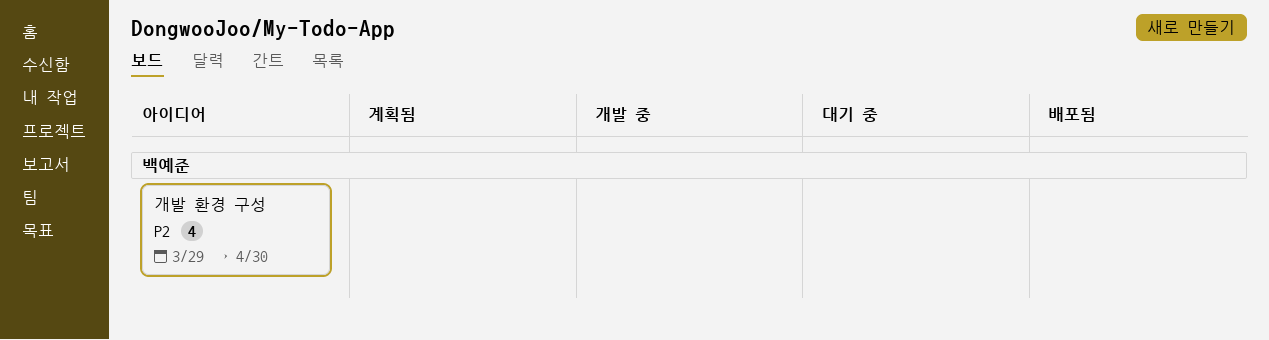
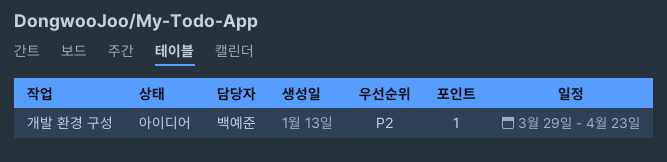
개발 환경 구성, estimate: 4 -> 1
개발 환경 구성, due: Apr 30 -> Apr 23

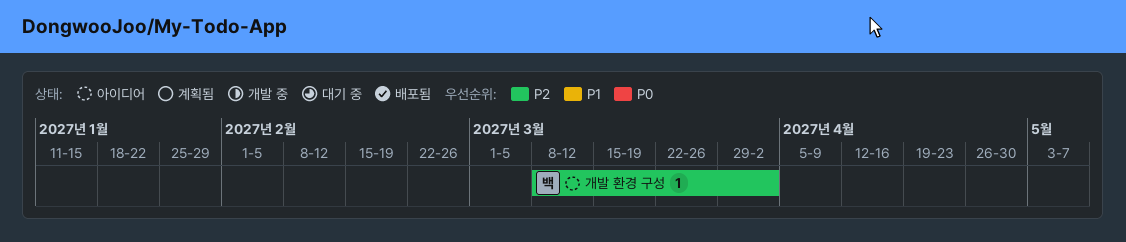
개발 환경 구성, start: Mar 29 -> Mar 8
개발 환경 구성, due: Apr 23 -> Apr 2

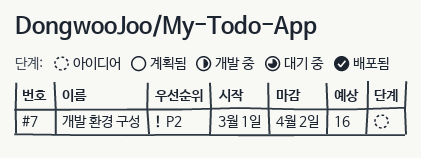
개발 환경 구성, estimate: 1 -> 16
개발 환경 구성, start: Mar 8 -> Mar 1

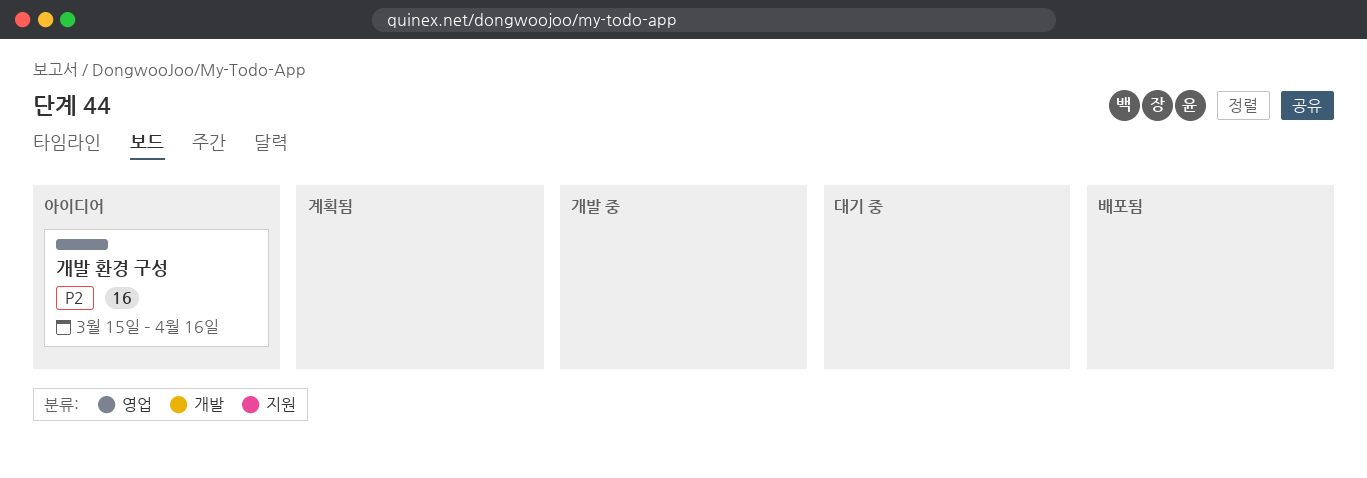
개발 환경 구성, start: Mar 1 -> Mar 15
개발 환경 구성, due: Apr 2 -> Apr 16

